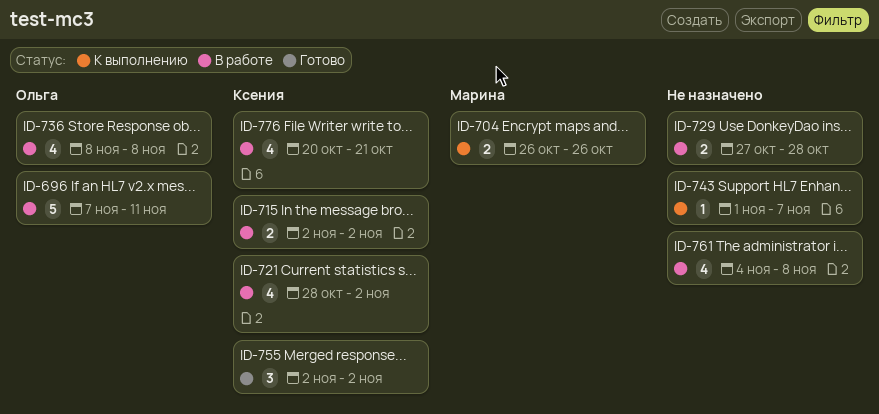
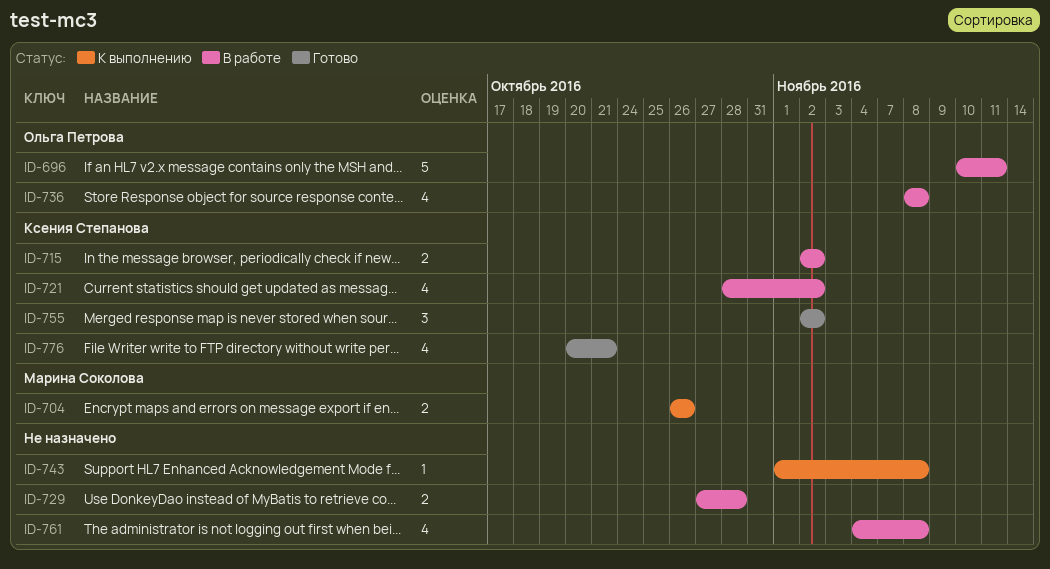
ID-696, start: Nov 7 -> Nov 10
ID-743, due: Nov 7 -> Nov 8
ID-776, status: В работе -> Готово

